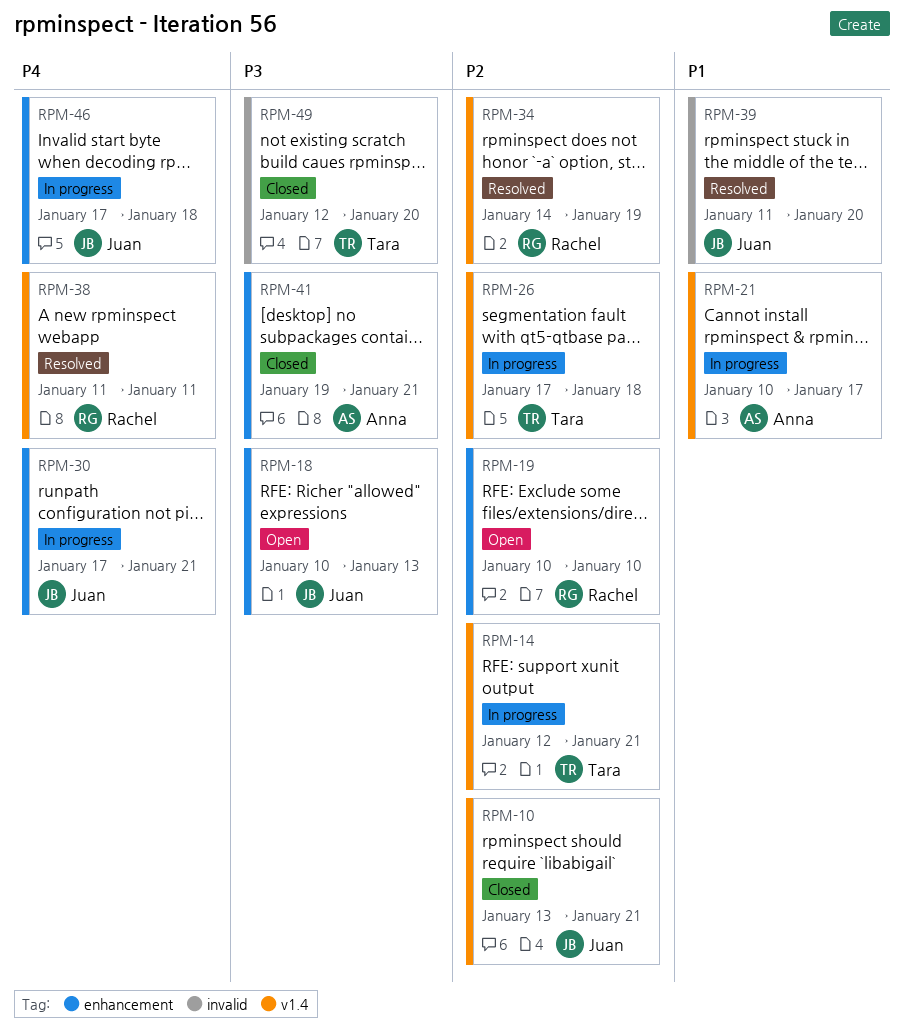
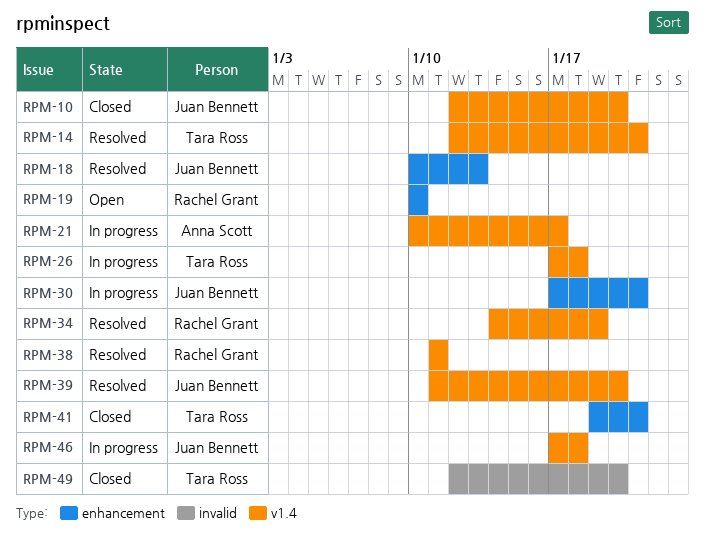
RPM-10, start: Jan 13 -> Jan 12
RPM-10, due: Jan 21 -> Jan 20
RPM-14, status: In progress -> Resolved
RPM-18, status: Open -> Resolved
RPM-39, label: invalid -> v1.4
RPM-41, owner: Anna Scott -> Tara Ross
RPM-46, label: enhancement -> v1.4

